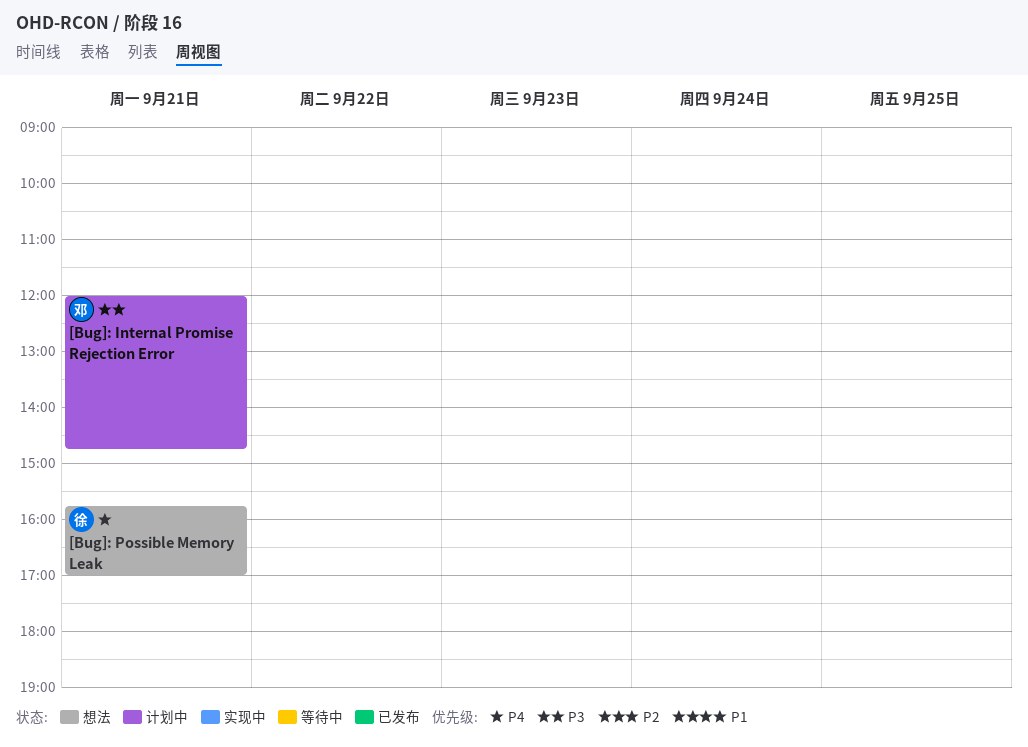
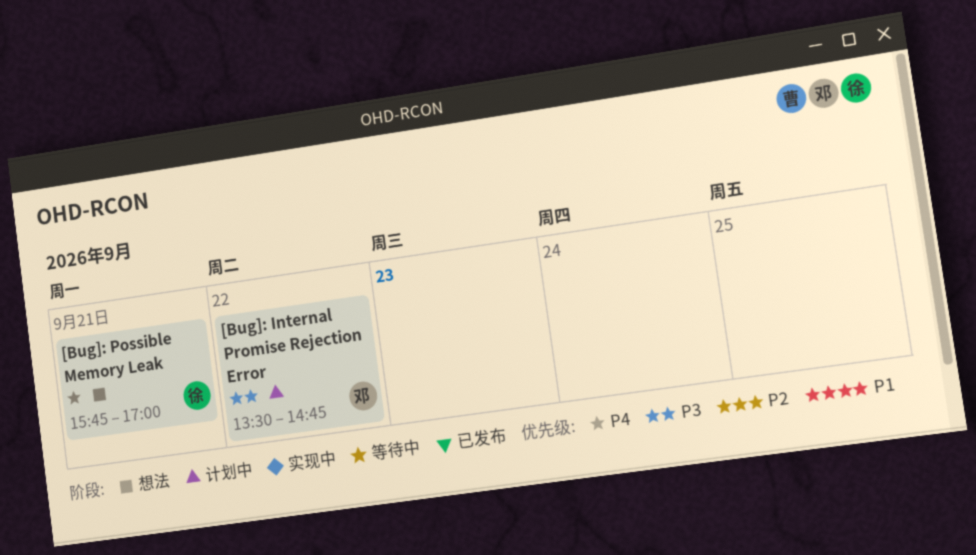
[Bug]: Internal Promise Rejection Error, day: Sep 21 -> Sep 22
[Bug]: Internal Promise Rejection Error, begins: 12:00 -> 13:30

